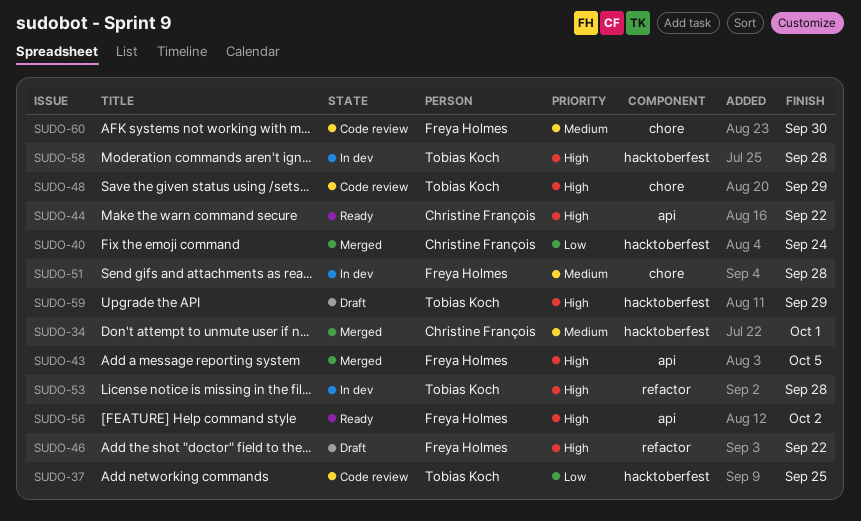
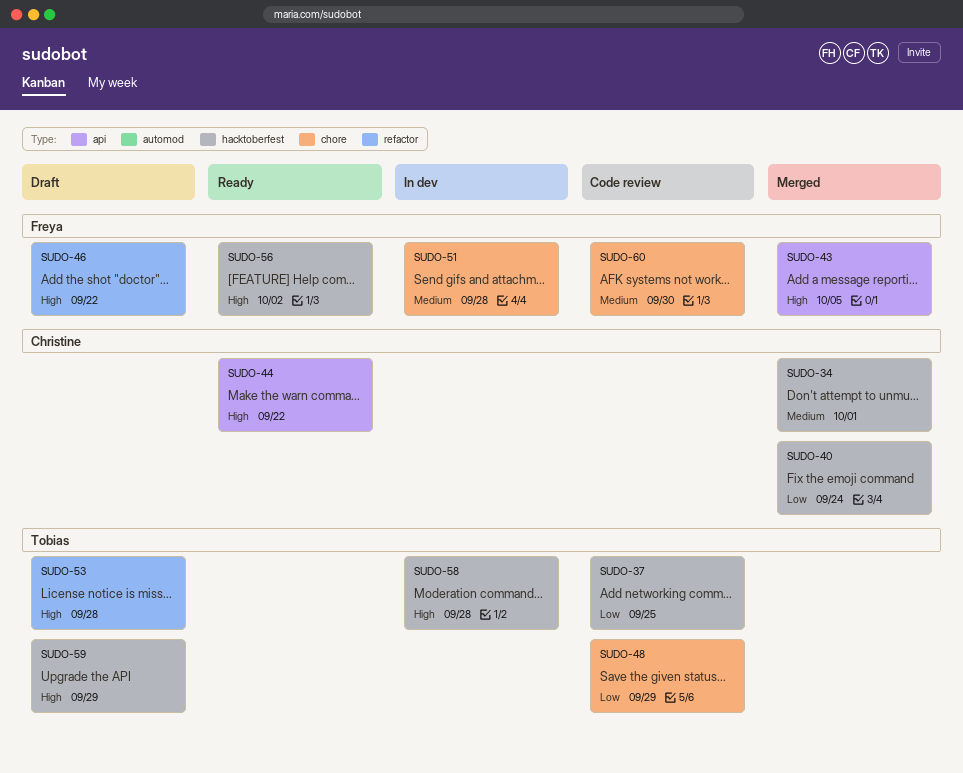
SUDO-48, priority: High -> Low
SUDO-53, status: In dev -> Draft
SUDO-56, label: api -> hacktoberfest

